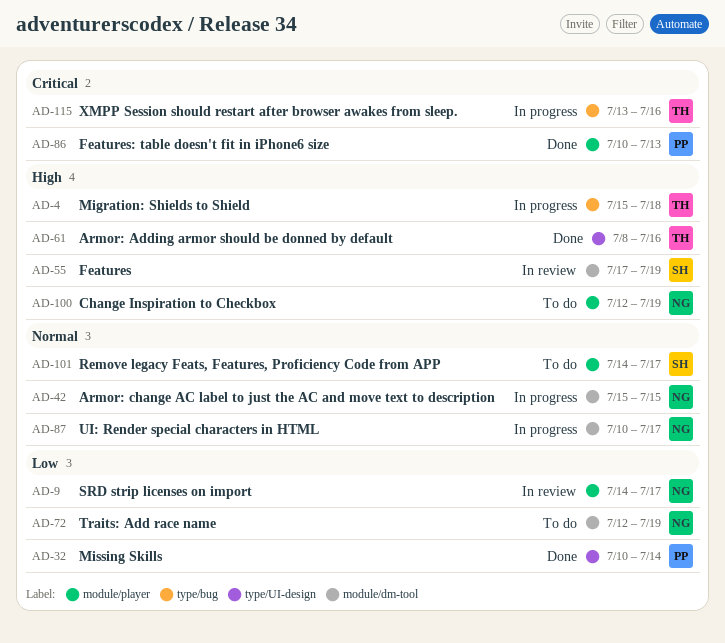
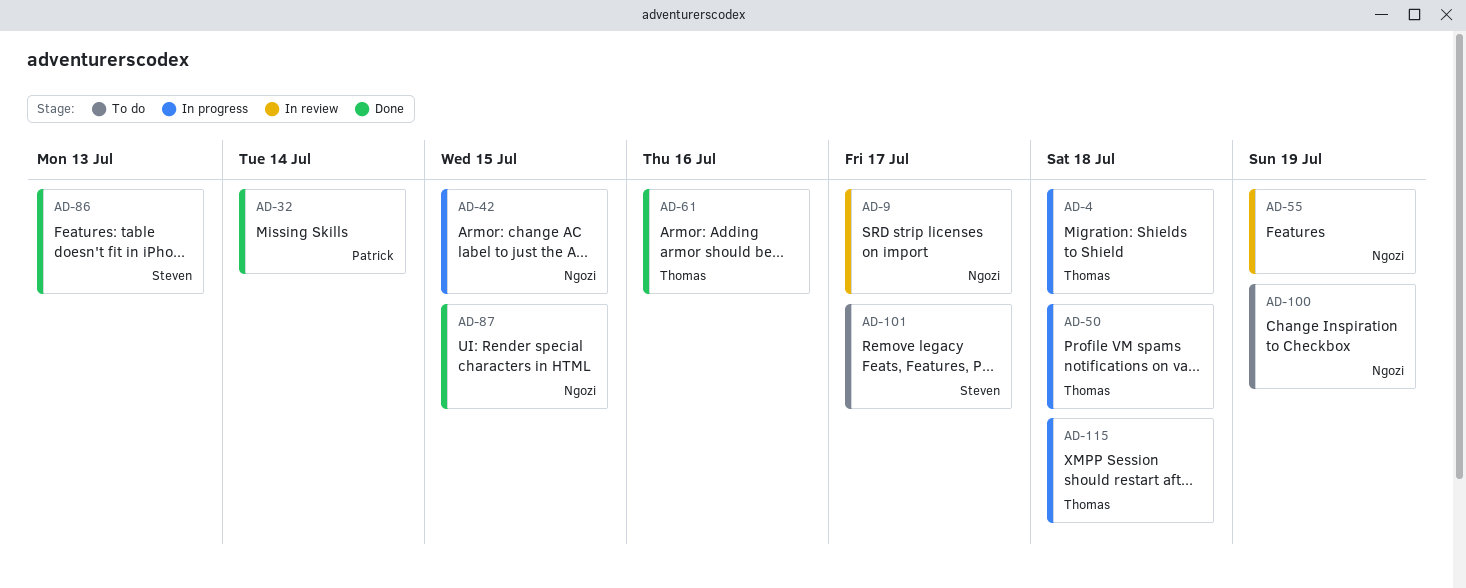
AD-50: none -> present
AD-55, owner: Steven -> Ngozi
AD-72: present -> none
AD-86, owner: Patrick -> Steven
AD-87, status: In progress -> Done
AD-87, due: Jul 17 -> Jul 15
AD-115, due: Jul 16 -> Jul 18

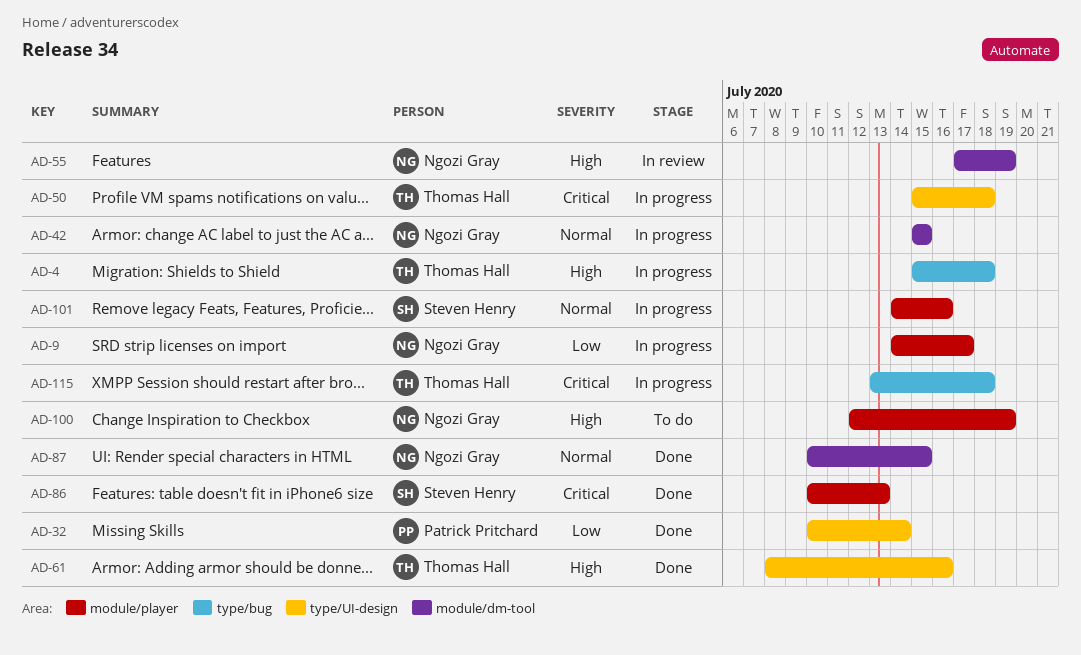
AD-9, status: In review -> In progress
AD-101, status: To do -> In progress
AD-101, due: Jul 17 -> Jul 16

